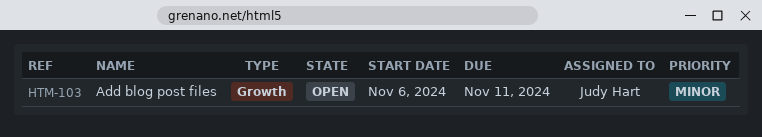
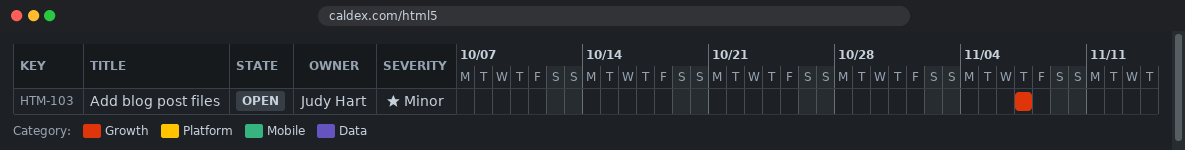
HTM-103, start: Nov 6 -> Nov 7
HTM-103, due: Nov 11 -> Nov 7

